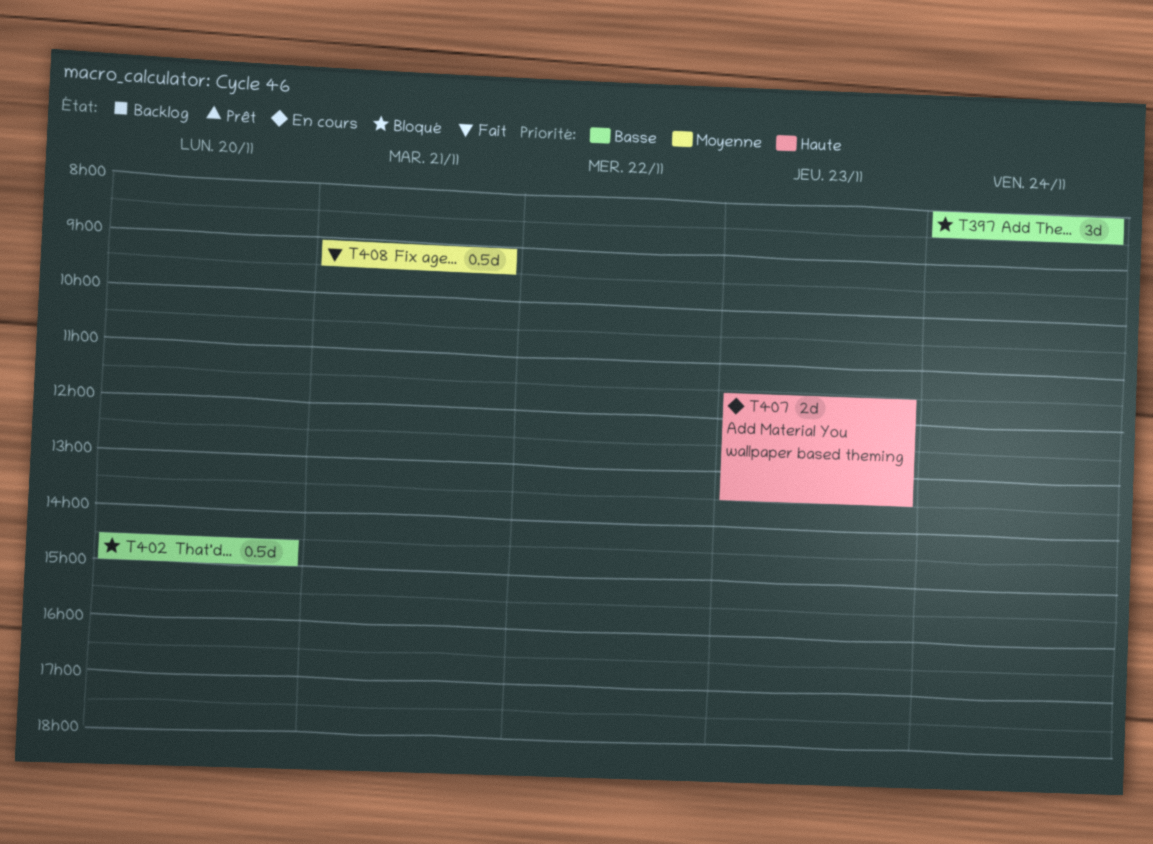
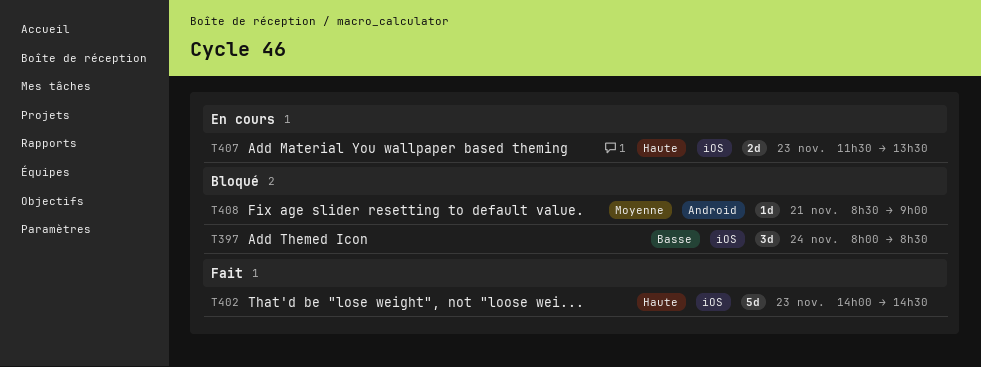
T402, status: Bloqué -> Fait
T402, priority: Basse -> Haute
T402, estimate: 0.5d -> 5d
T402, day: Nov 20 -> Nov 23
T402, begins: 14:30 -> 14:00
T402, ends: 15:00 -> 14:30
T408, status: Fait -> Bloqué
T408, estimate: 0.5d -> 1d
T408, begins: 09:00 -> 08:30
T408, ends: 09:30 -> 09:00

